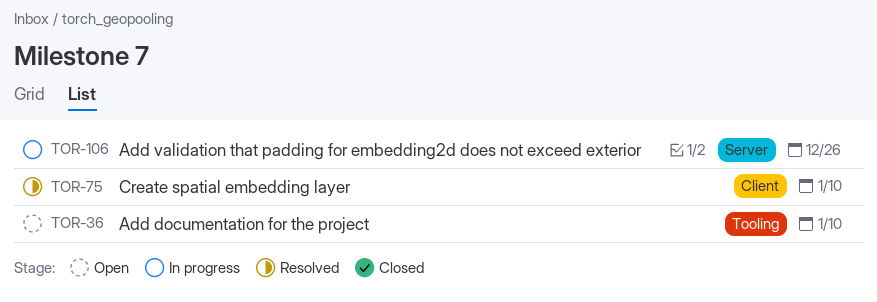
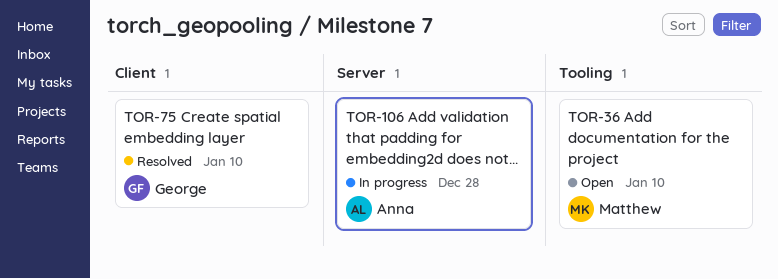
TOR-106, due: Dec 26 -> Dec 28

